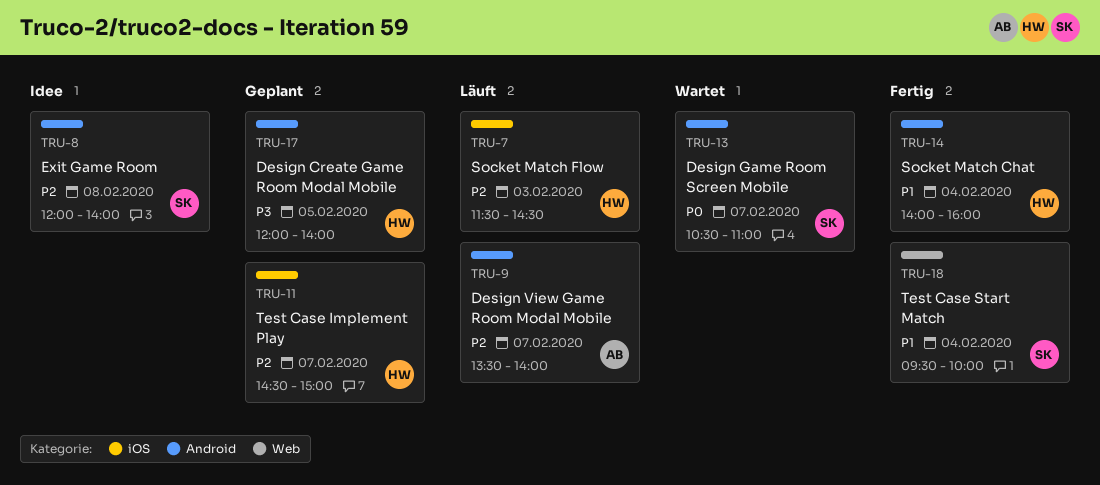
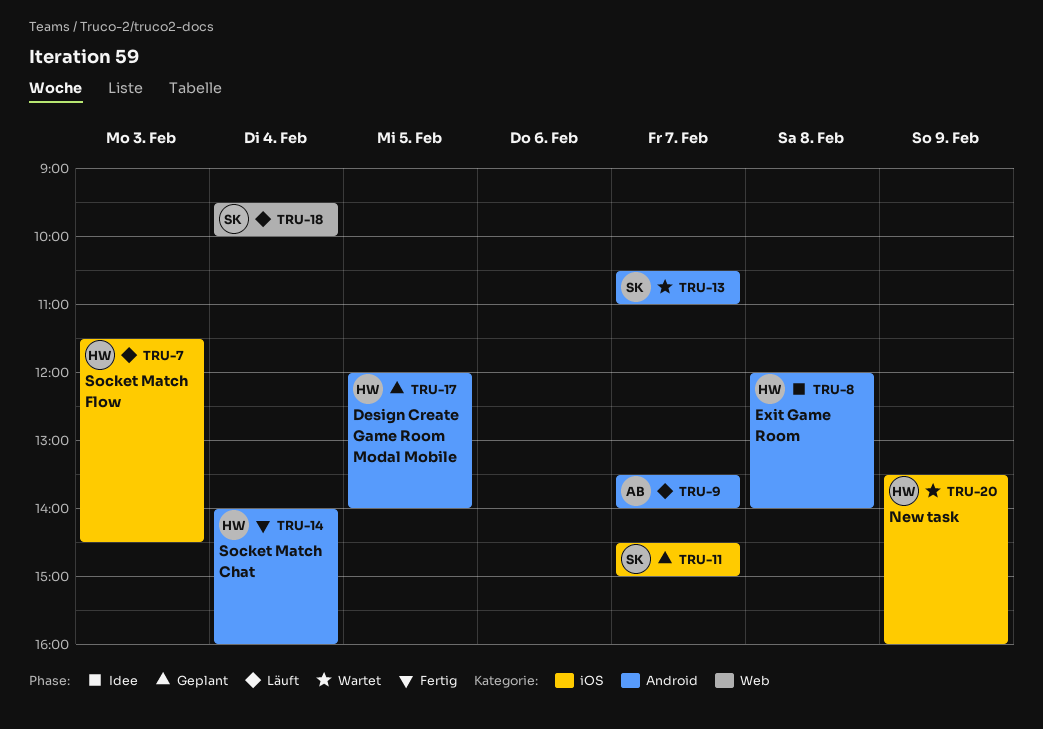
TRU-8, owner: SK -> HW
TRU-11, owner: HW -> SK
TRU-18, status: Fertig -> Läuft
TRU-20: none -> present

